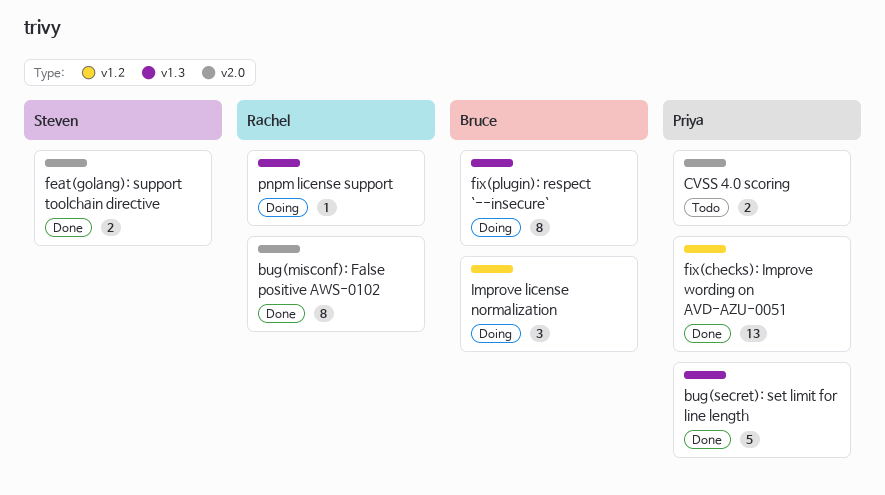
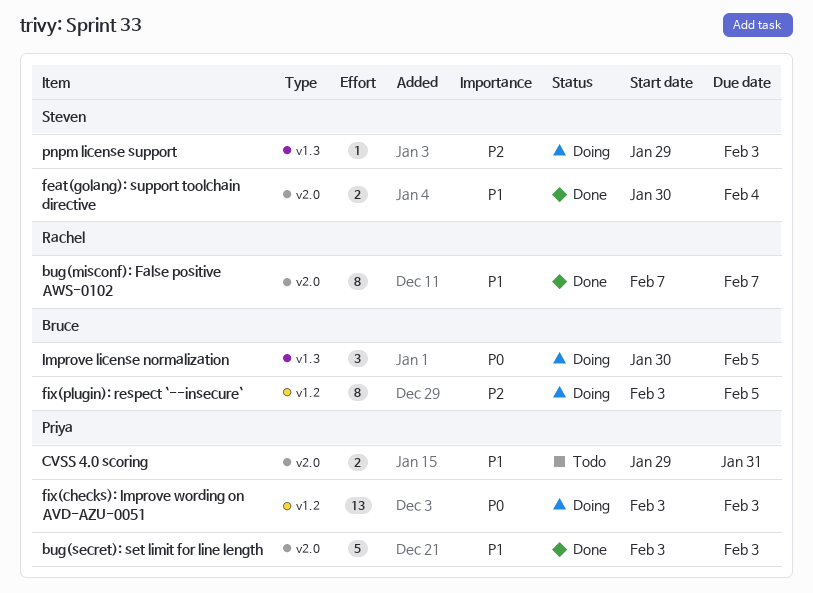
bug(secret): set limit for line length, label: v1.3 -> v2.0
fix(checks): Improve wording on AVD-AZU-0051, status: Done -> Doing
fix(plugin): respect `--insecure`, label: v1.3 -> v1.2
Improve license normalization, label: v1.2 -> v1.3
pnpm license support, owner: Rachel -> Steven

